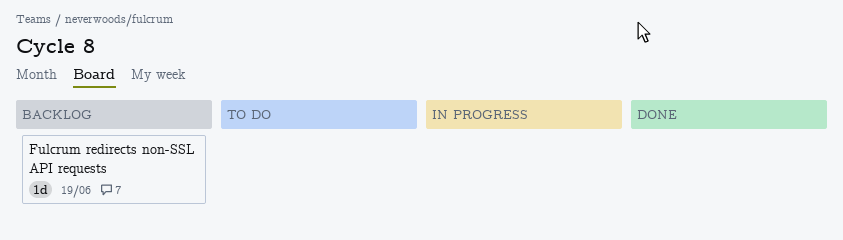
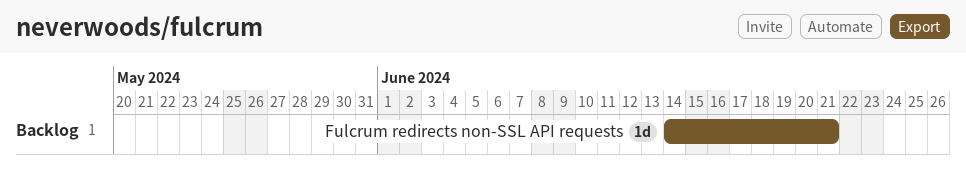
Fulcrum redirects non-SSL API requests, due: Jun 19 -> Jun 21

